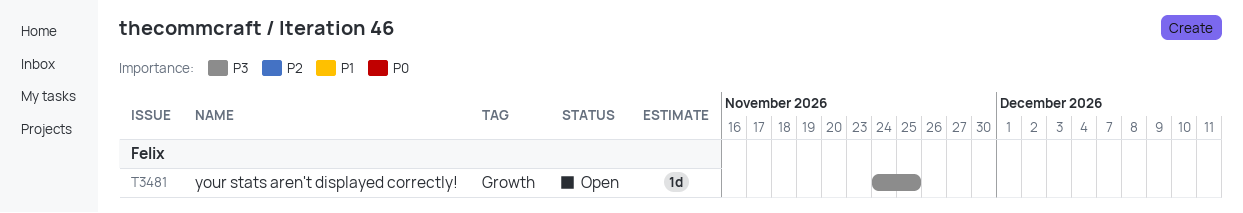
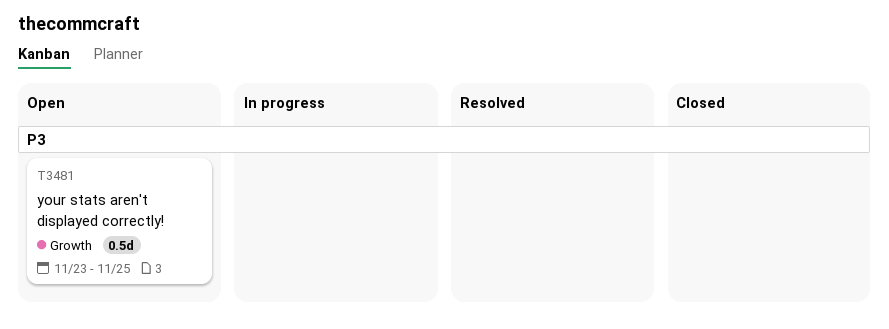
T3481, estimate: 1d -> 0.5d
T3481, start: Nov 24 -> Nov 23

